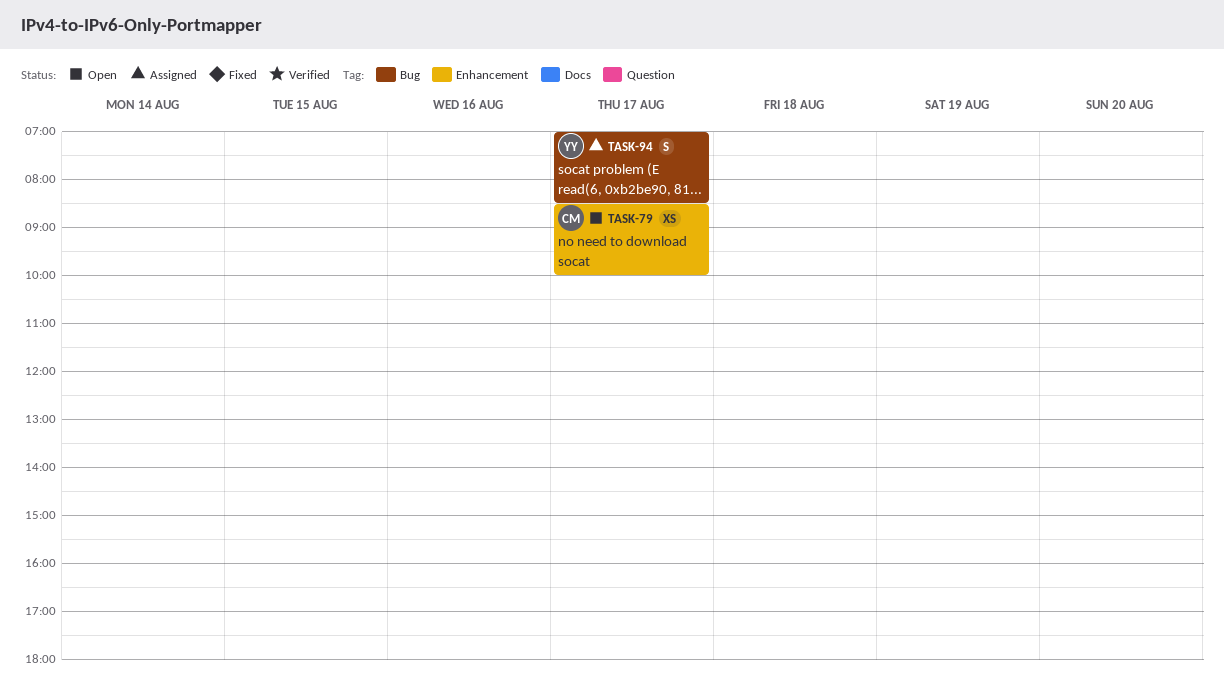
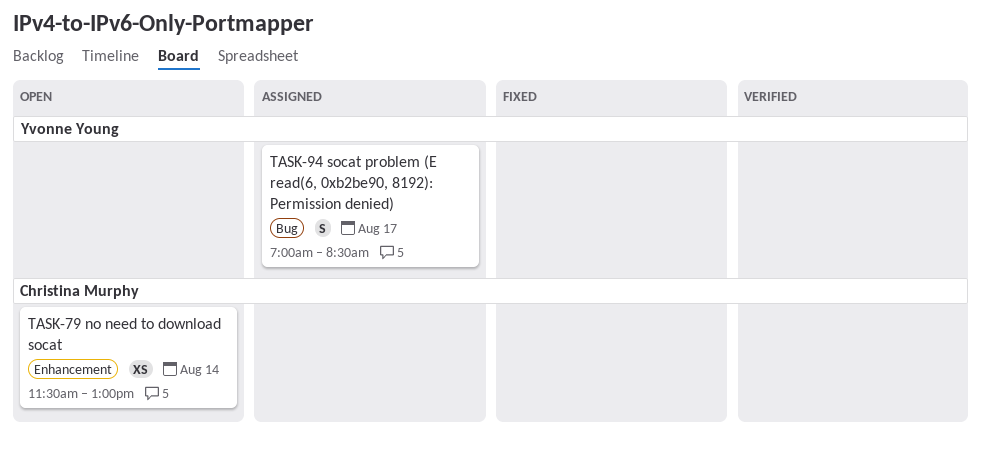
TASK-79, day: Aug 17 -> Aug 14
TASK-79, begins: 08:30 -> 11:30
TASK-79, ends: 10:00 -> 13:00

